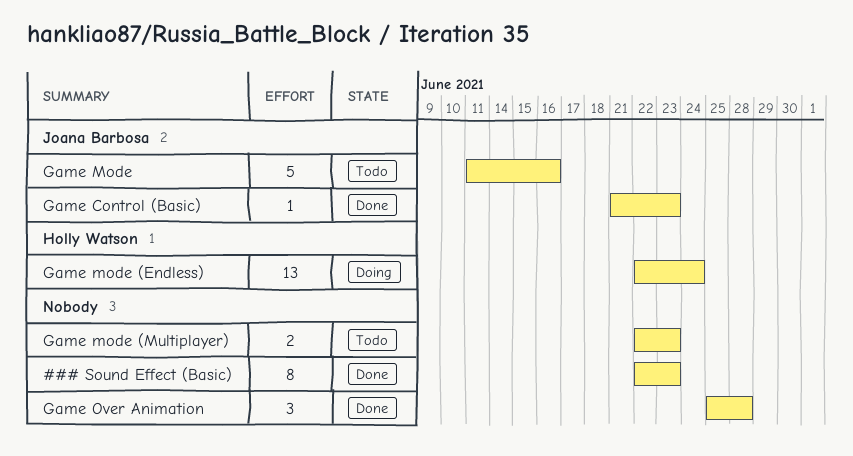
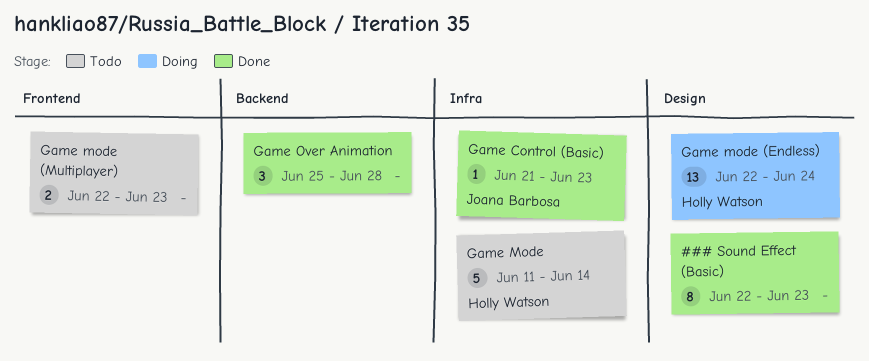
Game Mode, owner: Joana Barbosa -> Holly Watson
Game Mode, due: Jun 16 -> Jun 14

